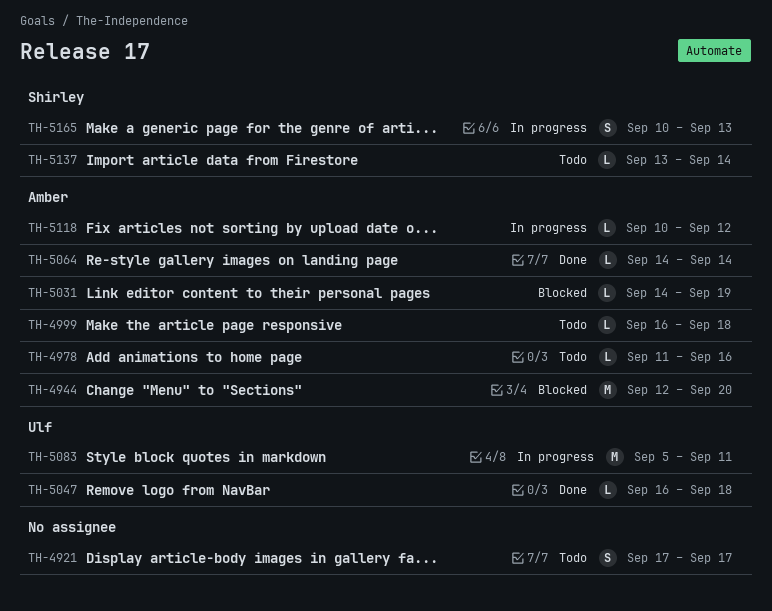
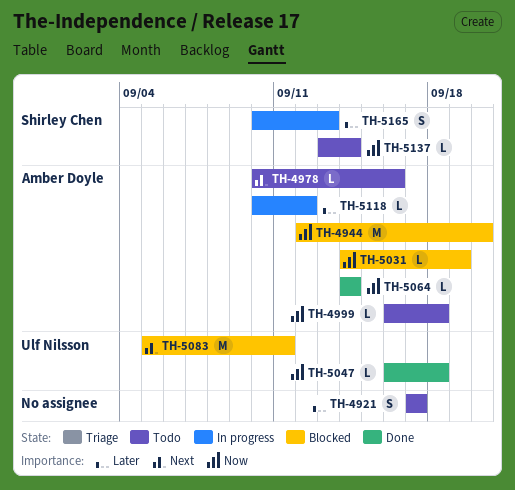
TH-4978, start: Sep 11 -> Sep 10
TH-5083, status: In progress -> Blocked

